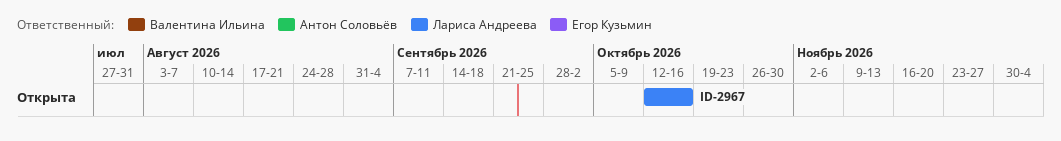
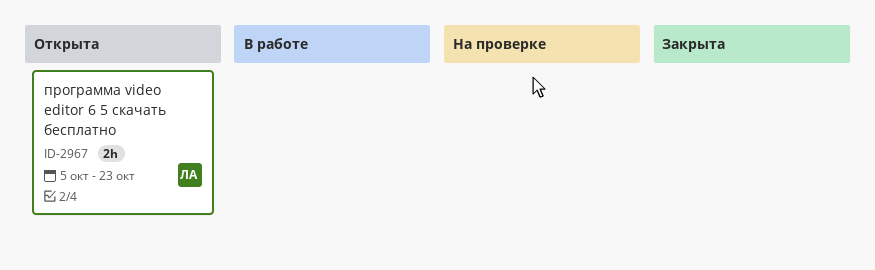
ID-2967, start: Oct 12 -> Oct 5
ID-2967, due: Oct 16 -> Oct 23

